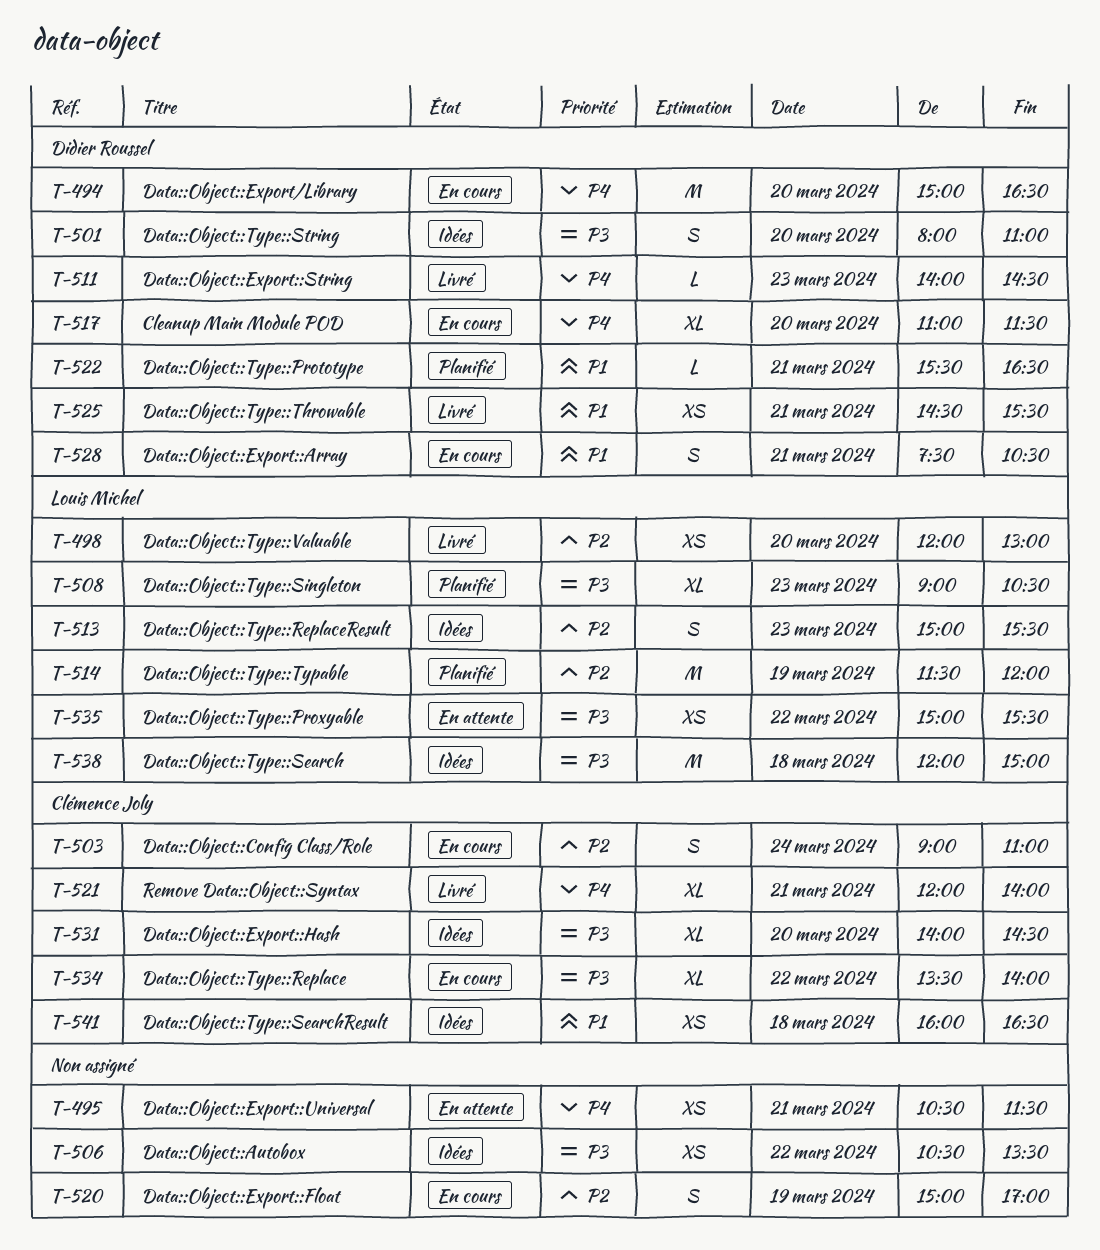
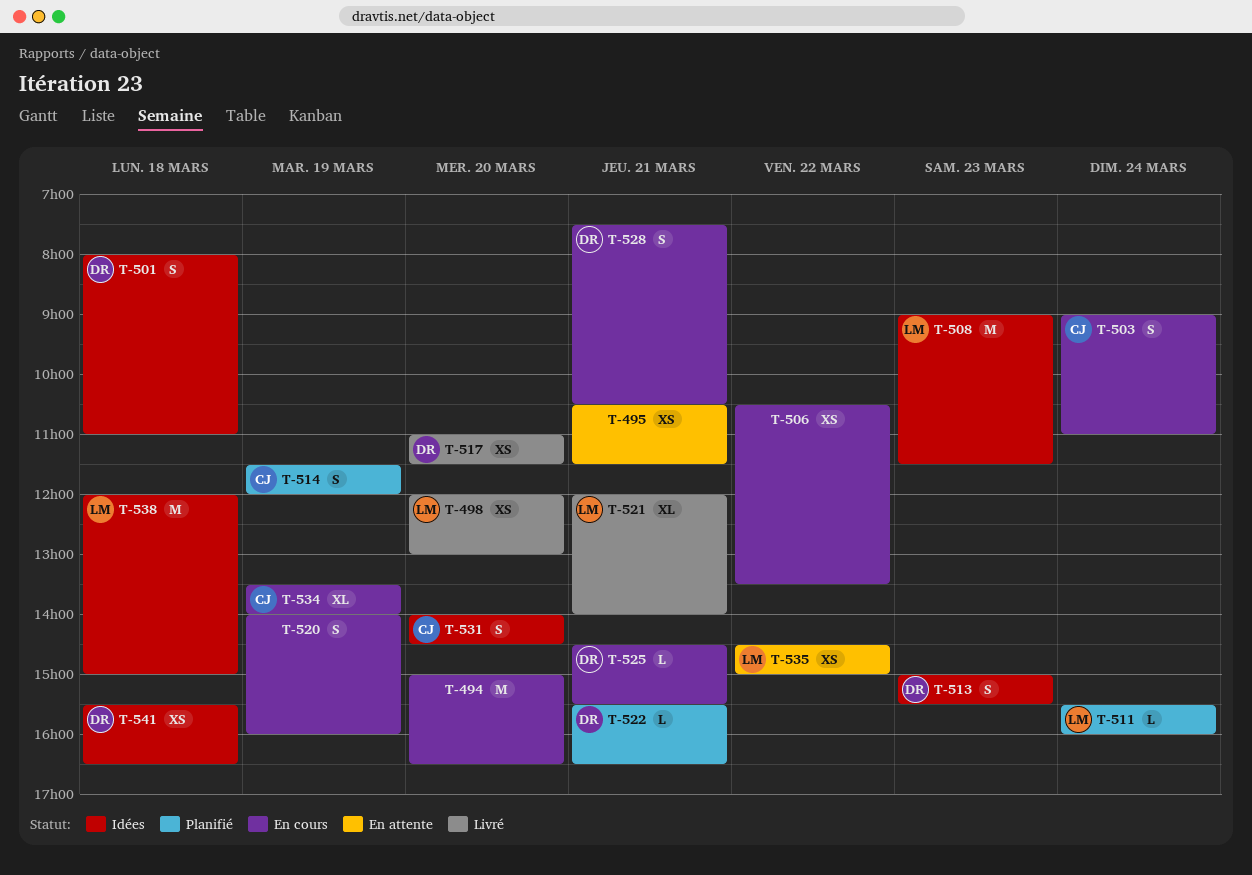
T-494, owner: Didier Roussel -> none
T-501, day: Mar 20 -> Mar 18
T-506, status: Idées -> En cours
T-508, status: Planifié -> Idées
T-508, estimate: XL -> M
T-508, ends: 10:30 -> 11:30
T-511, status: Livré -> Planifié
T-511, owner: Didier Roussel -> Louis Michel
T-511, day: Mar 23 -> Mar 24
T-511, begins: 14:00 -> 15:30
T-511, ends: 14:30 -> 16:00
T-513, owner: Louis Michel -> Didier Roussel
T-514, owner: Louis Michel -> Clémence Joly
T-514, estimate: M -> S
T-517, status: En cours -> Livré
T-517, estimate: XL -> XS
T-520, begins: 15:00 -> 14:00
T-520, ends: 17:00 -> 16:00
T-521, owner: Clémence Joly -> Louis Michel
T-525, status: Livré -> En cours
T-525, estimate: XS -> L
T-531, estimate: XL -> S
T-534, day: Mar 22 -> Mar 19
T-535, begins: 15:00 -> 14:30
T-535, ends: 15:30 -> 15:00
T-541, owner: Clémence Joly -> Didier Roussel
T-541, begins: 16:00 -> 15:30

